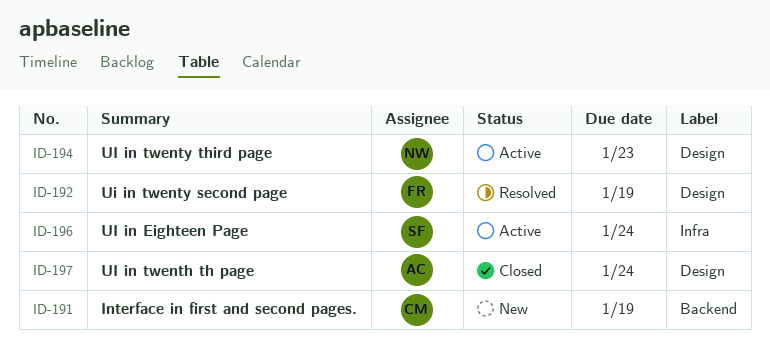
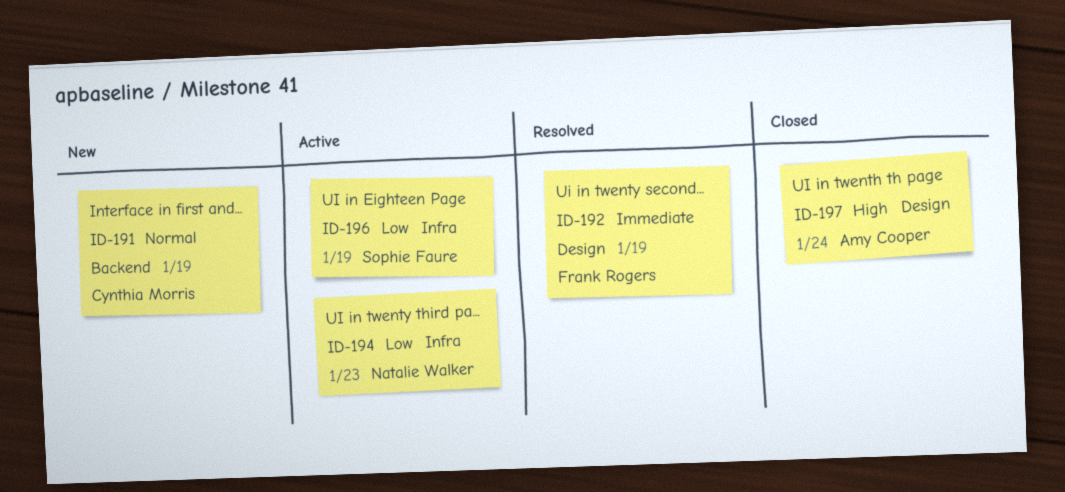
ID-194, label: Design -> Infra
ID-196, due: Jan 24 -> Jan 19

